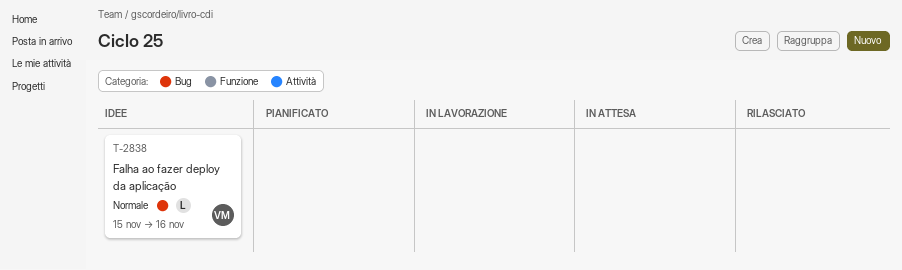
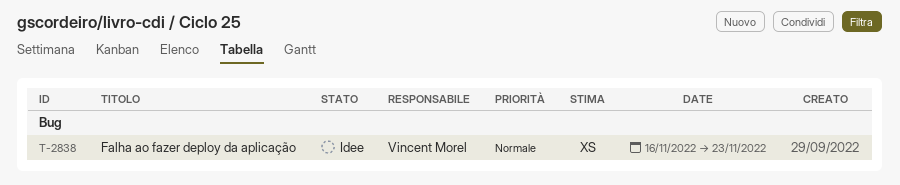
T-2838, estimate: L -> XS
T-2838, start: Nov 15 -> Nov 16
T-2838, due: Nov 16 -> Nov 23

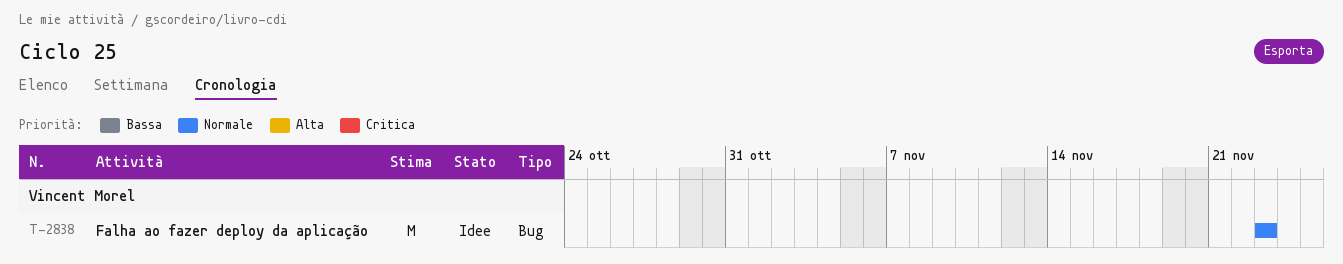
T-2838, estimate: XS -> M
T-2838, start: Nov 16 -> Nov 23

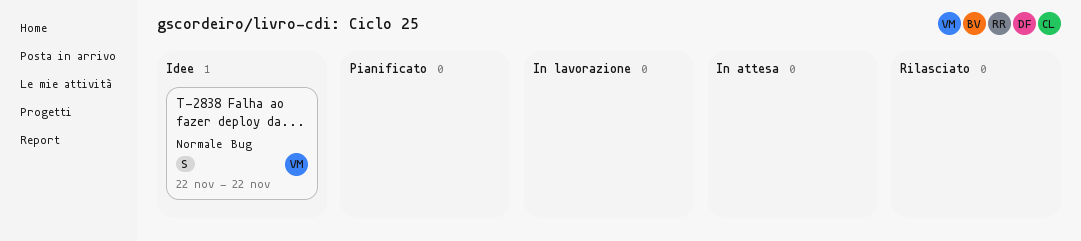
T-2838, estimate: M -> S
T-2838, start: Nov 23 -> Nov 22
T-2838, due: Nov 23 -> Nov 22

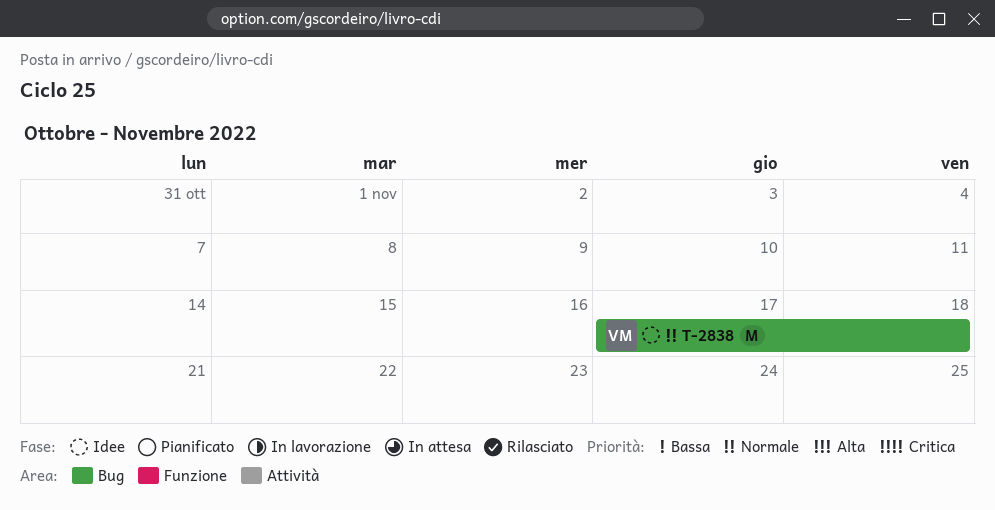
T-2838, estimate: S -> M
T-2838, start: Nov 22 -> Nov 17
T-2838, due: Nov 22 -> Nov 18

